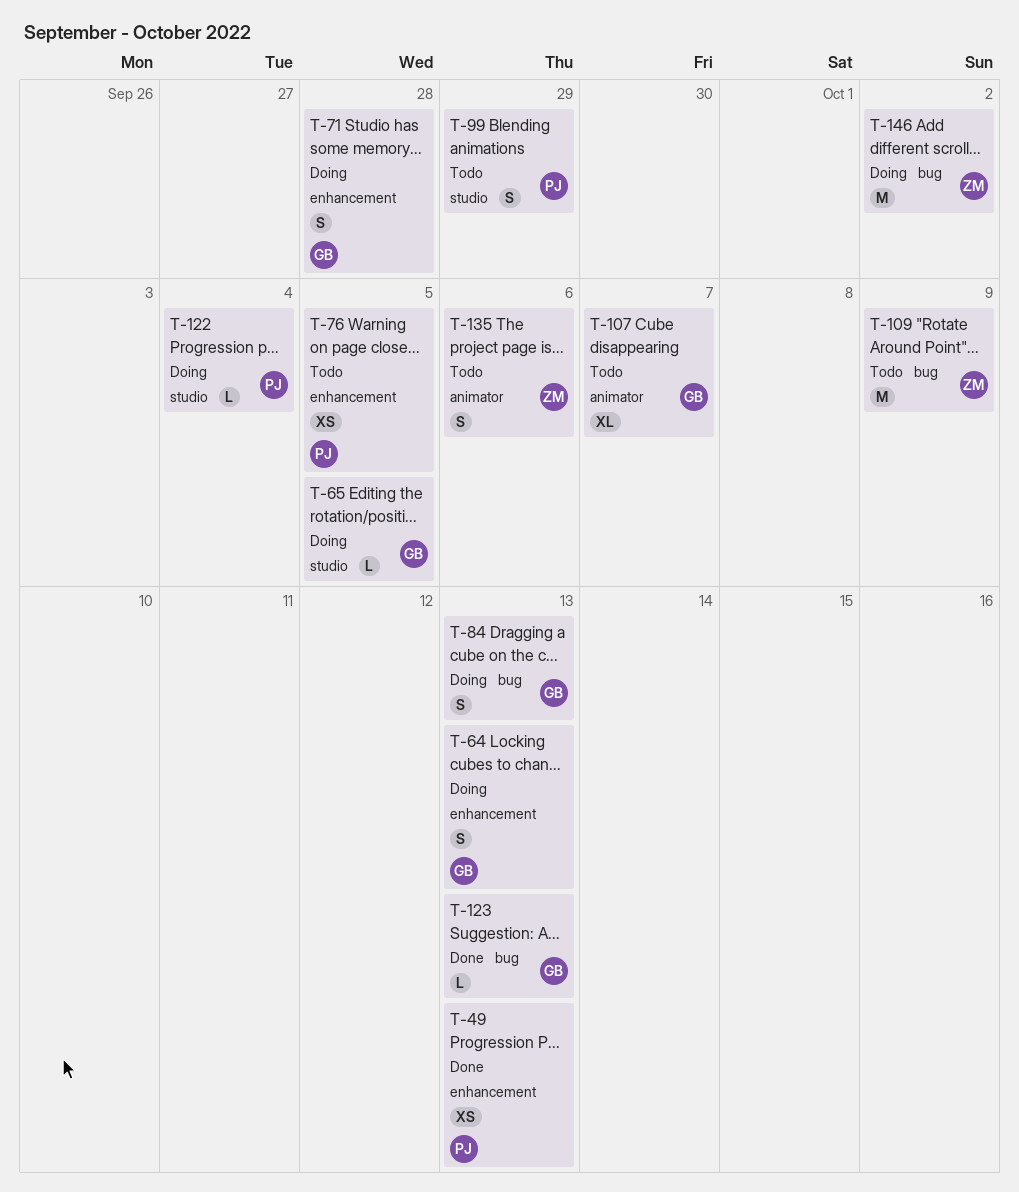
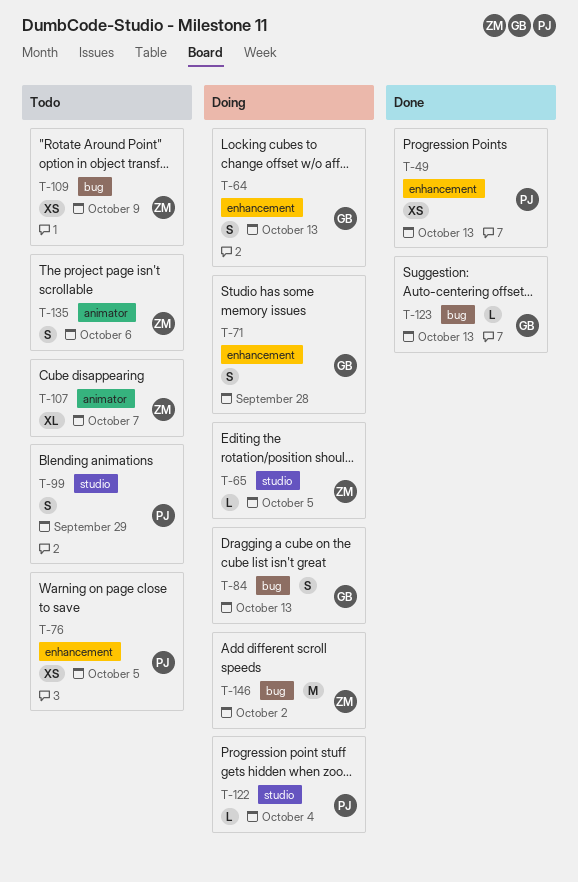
T-65, owner: GB -> ZM
T-107, owner: GB -> ZM
T-109, estimate: M -> XS

